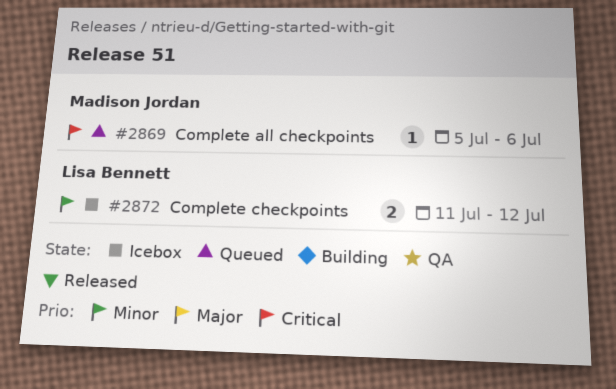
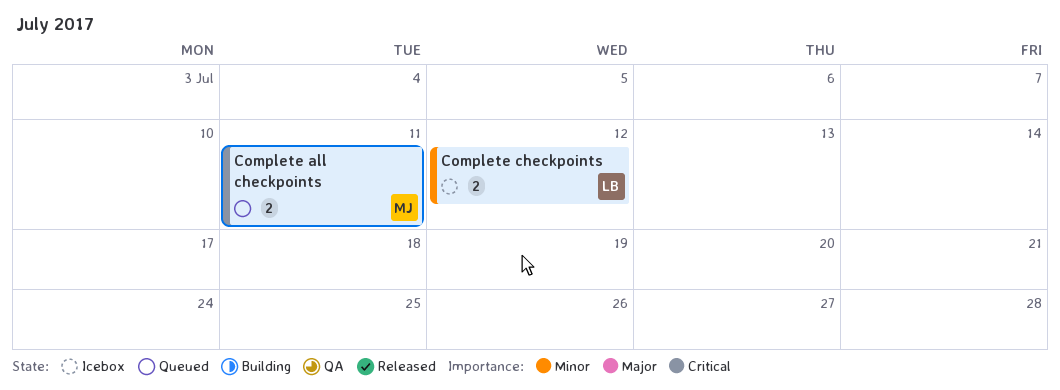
Complete all checkpoints, estimate: 1 -> 2
Complete all checkpoints, due: Jul 6 -> Jul 11

